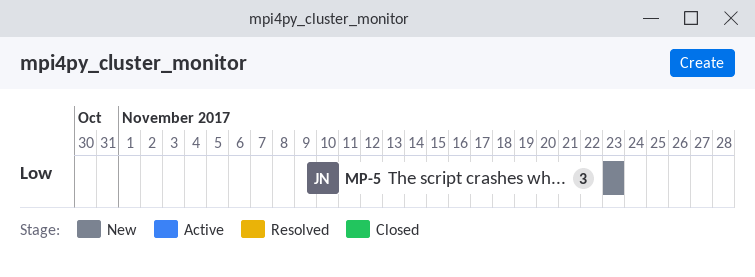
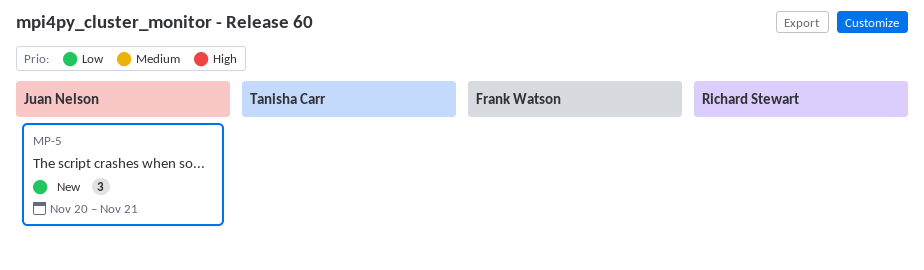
MP-5, start: Nov 23 -> Nov 20
MP-5, due: Nov 23 -> Nov 21

